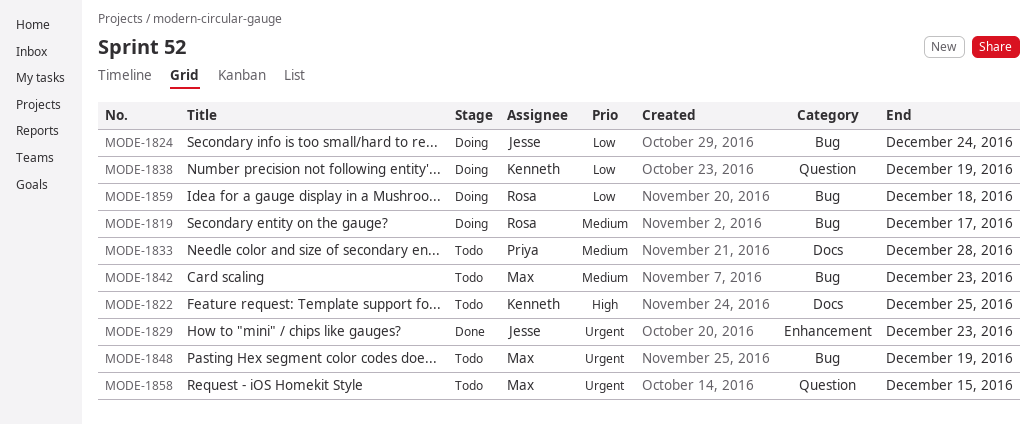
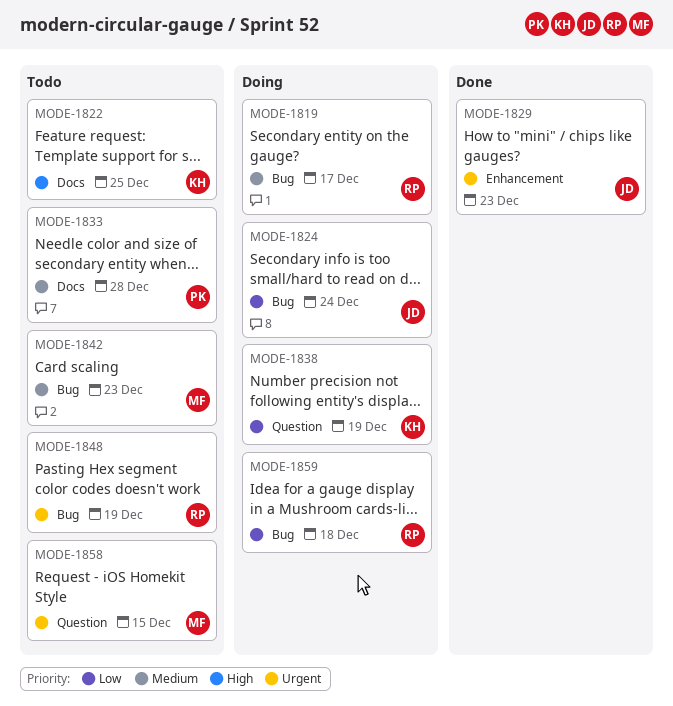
MODE-1848, owner: Max -> Rosa

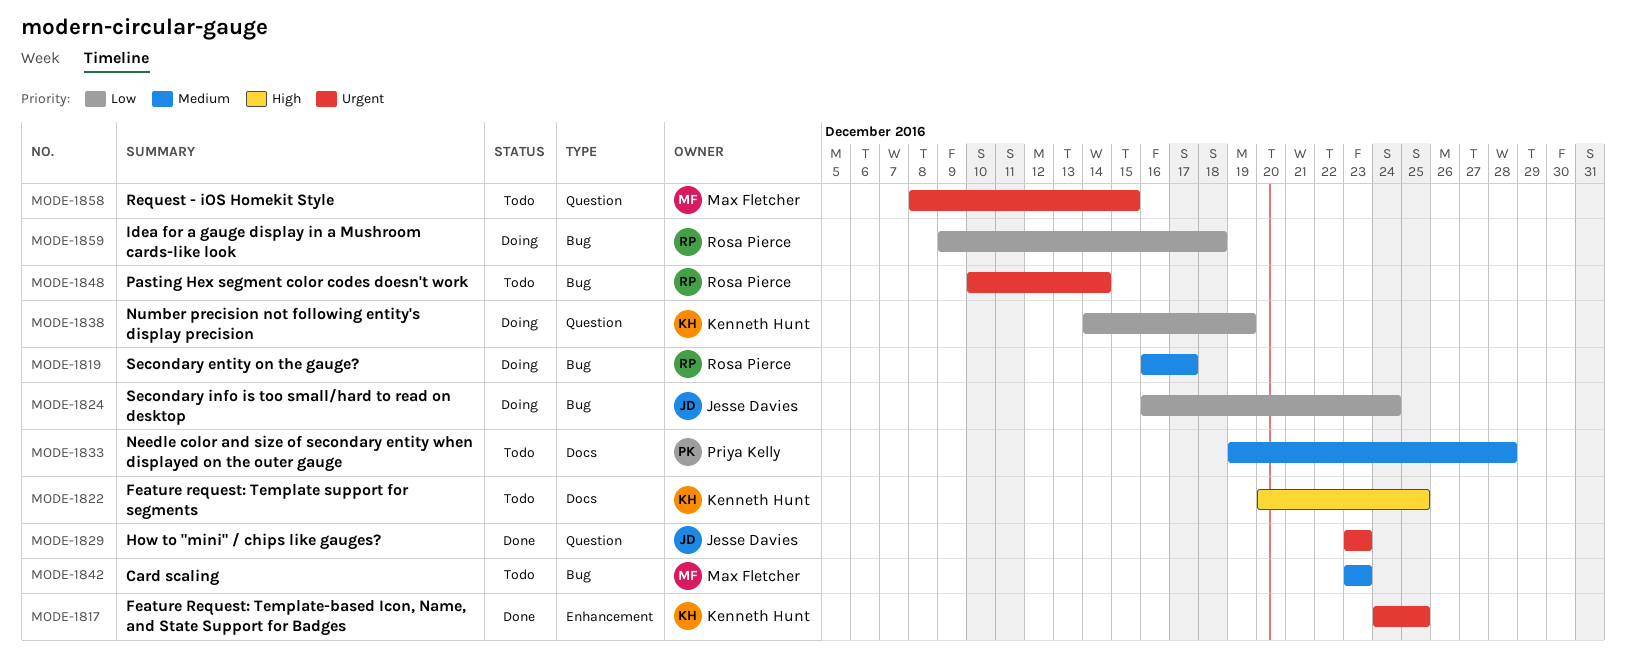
MODE-1817: none -> present
MODE-1829, label: Enhancement -> Question
MODE-1848, due: Dec 19 -> Dec 14

